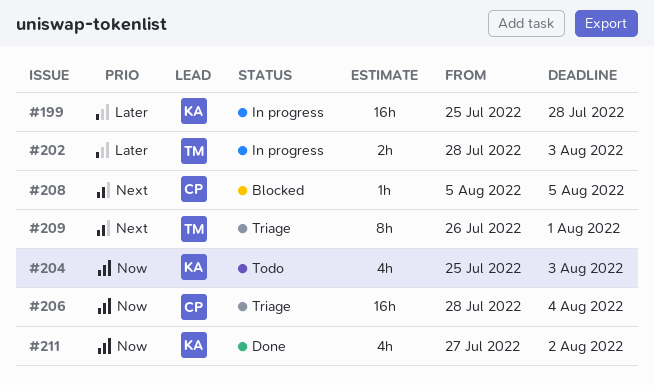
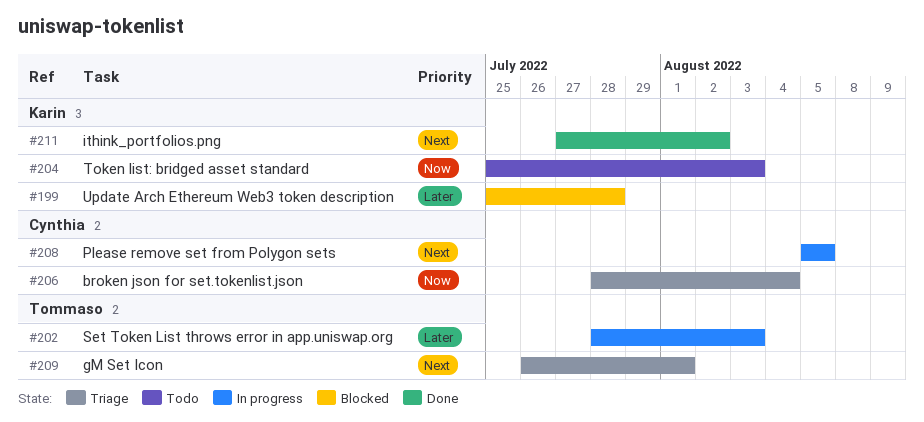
#199, status: In progress -> Blocked
#208, status: Blocked -> In progress
#211, priority: Now -> Next

